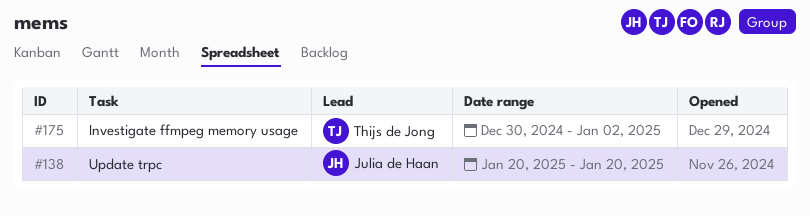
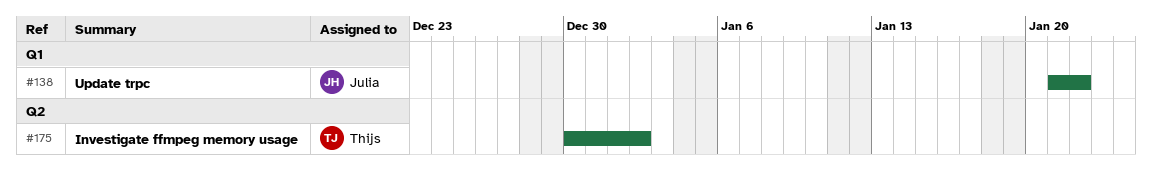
#138, start: Jan 20 -> Jan 21
#138, due: Jan 20 -> Jan 22

